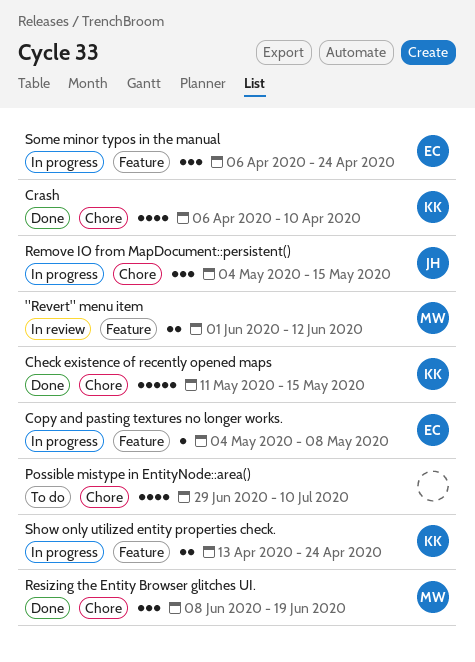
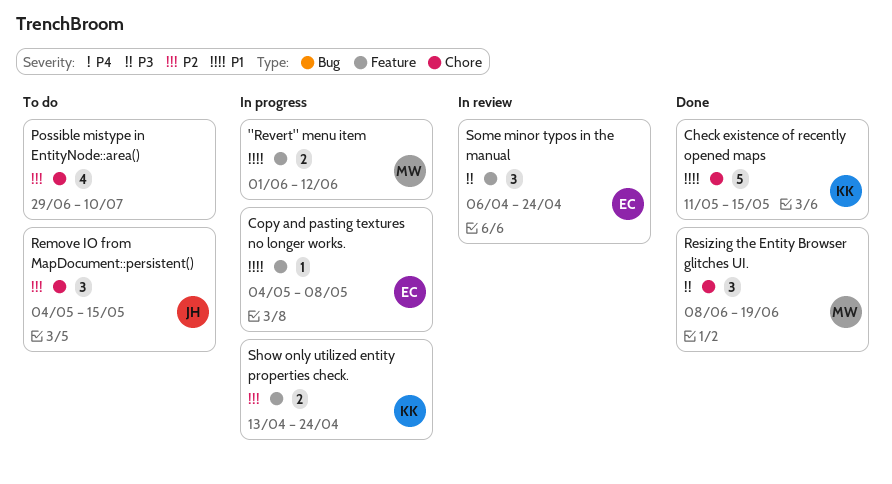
"Revert" menu item, status: In review -> In progress
Crash: present -> none
Remove IO from MapDocument::persistent(), status: In progress -> To do
Some minor typos in the manual, status: In progress -> In review

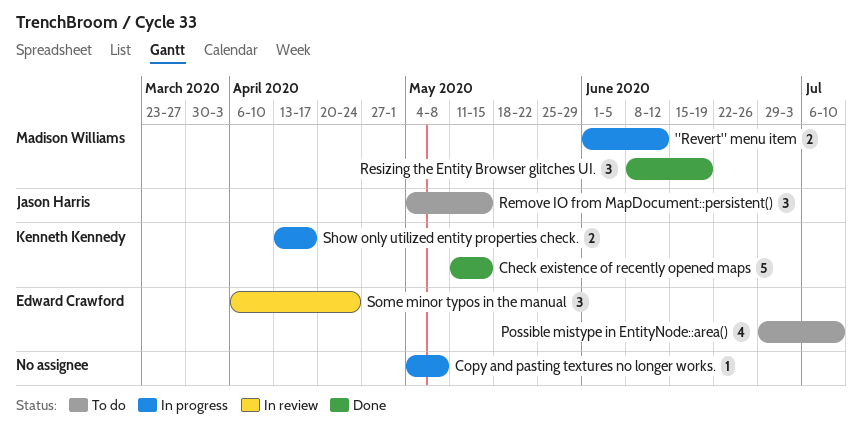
Copy and pasting textures no longer works., owner: Edward Crawford -> none
Possible mistype in EntityNode::area(), owner: none -> Edward Crawford
Show only utilized entity properties check., due: Apr 24 -> Apr 17

